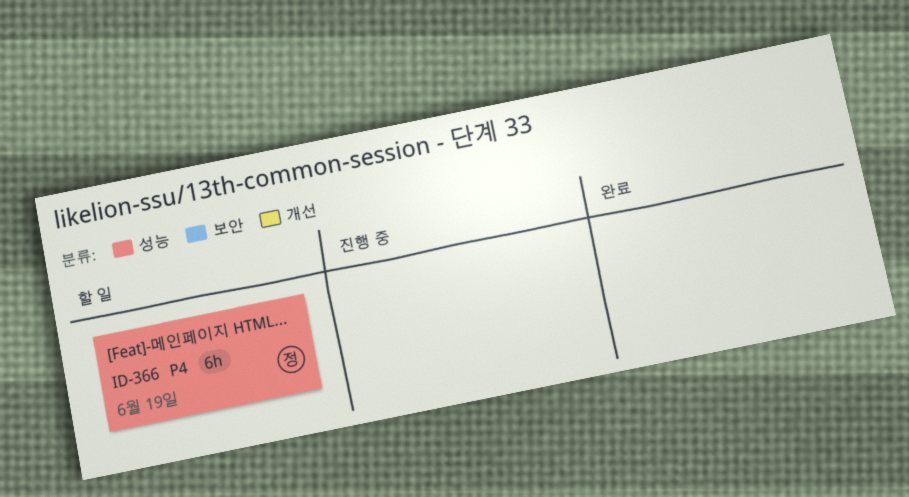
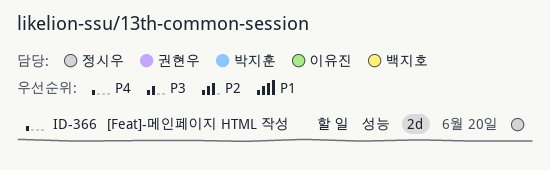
ID-366, estimate: 6h -> 2d
ID-366, due: Jun 19 -> Jun 20

